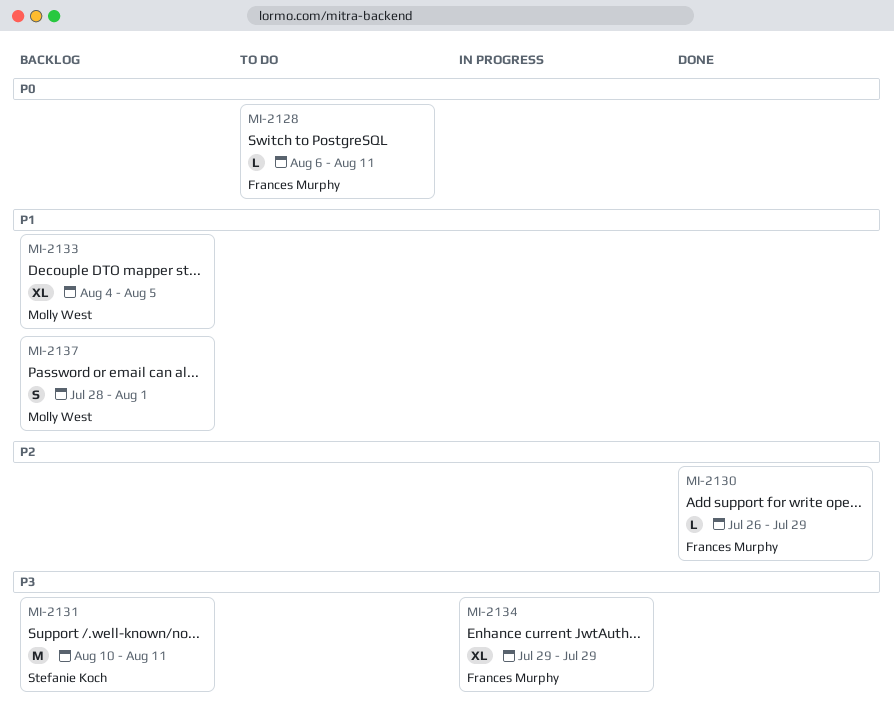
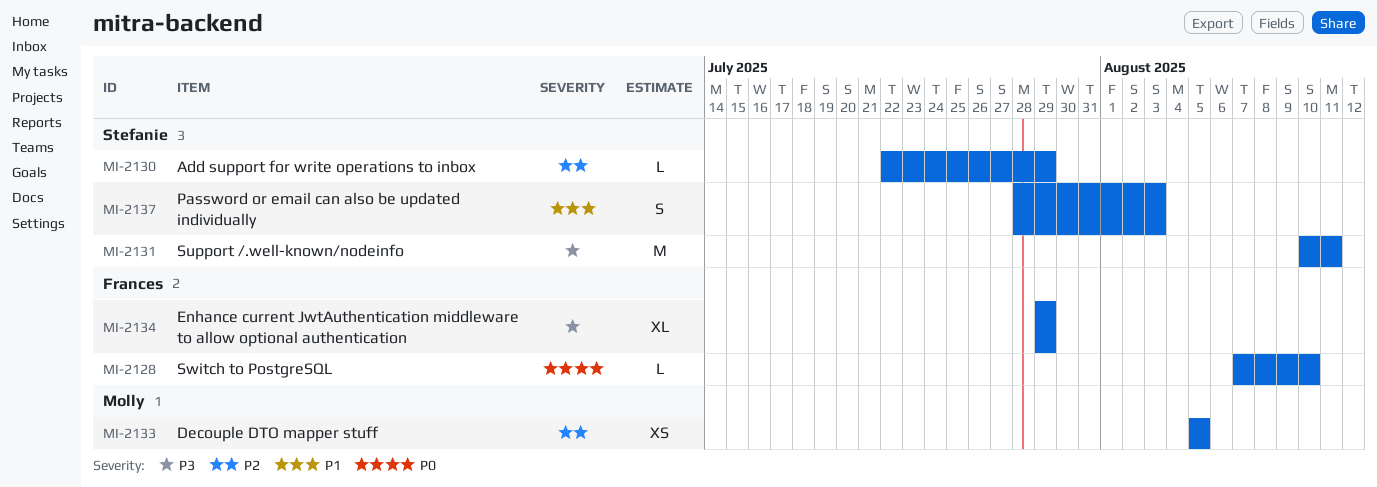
MI-2128, start: Aug 6 -> Aug 7
MI-2128, due: Aug 11 -> Aug 10
MI-2130, owner: Frances Murphy -> Stefanie Koch
MI-2130, start: Jul 26 -> Jul 22
MI-2133, priority: P1 -> P2
MI-2133, estimate: XL -> XS
MI-2133, start: Aug 4 -> Aug 5
MI-2137, owner: Molly West -> Stefanie Koch
MI-2137, due: Aug 1 -> Aug 3

